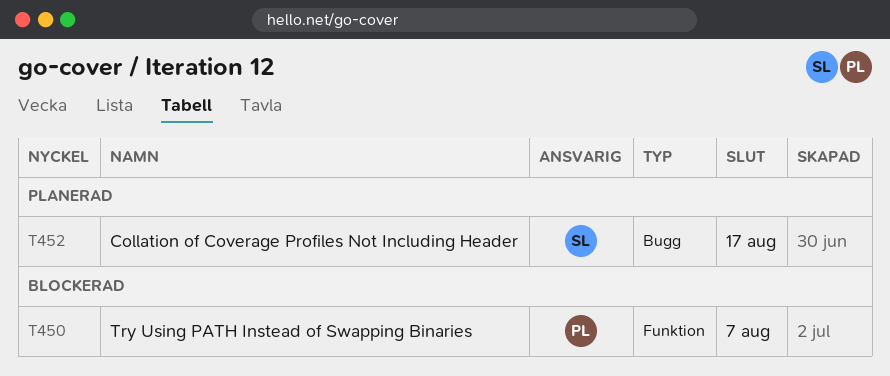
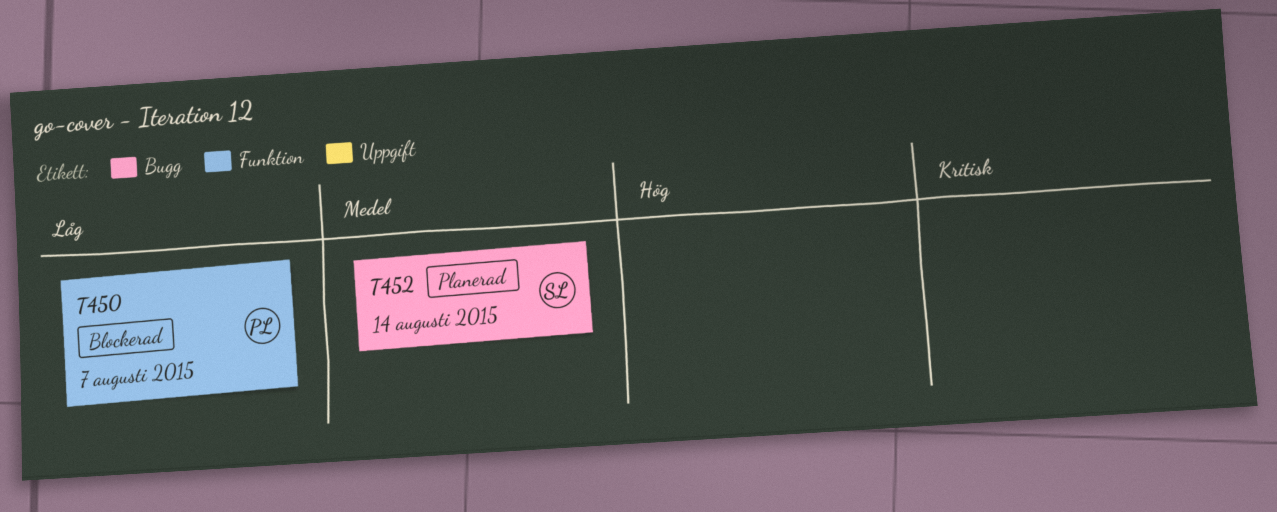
T452, due: Aug 17 -> Aug 14

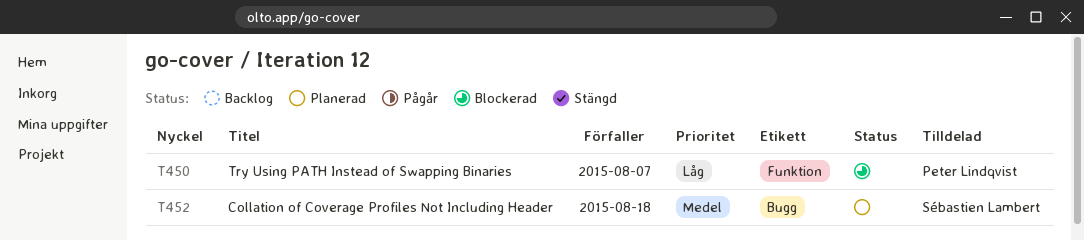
T452, due: Aug 14 -> Aug 18

